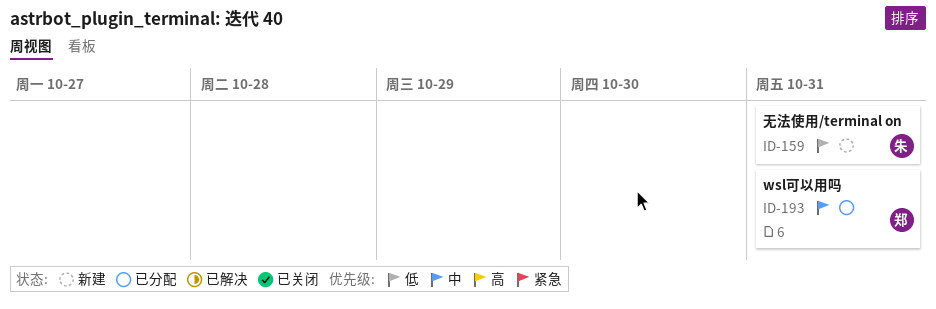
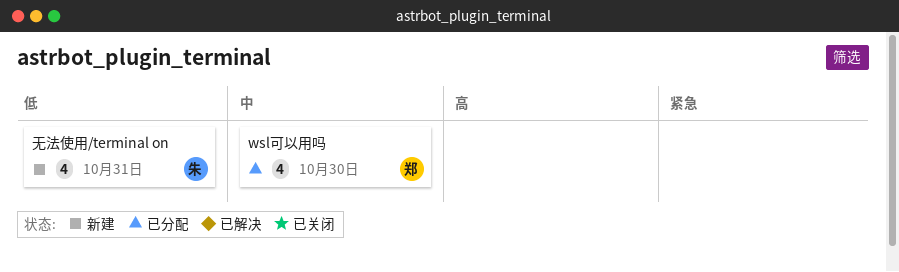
wsl可以用吗, due: Oct 31 -> Oct 30

